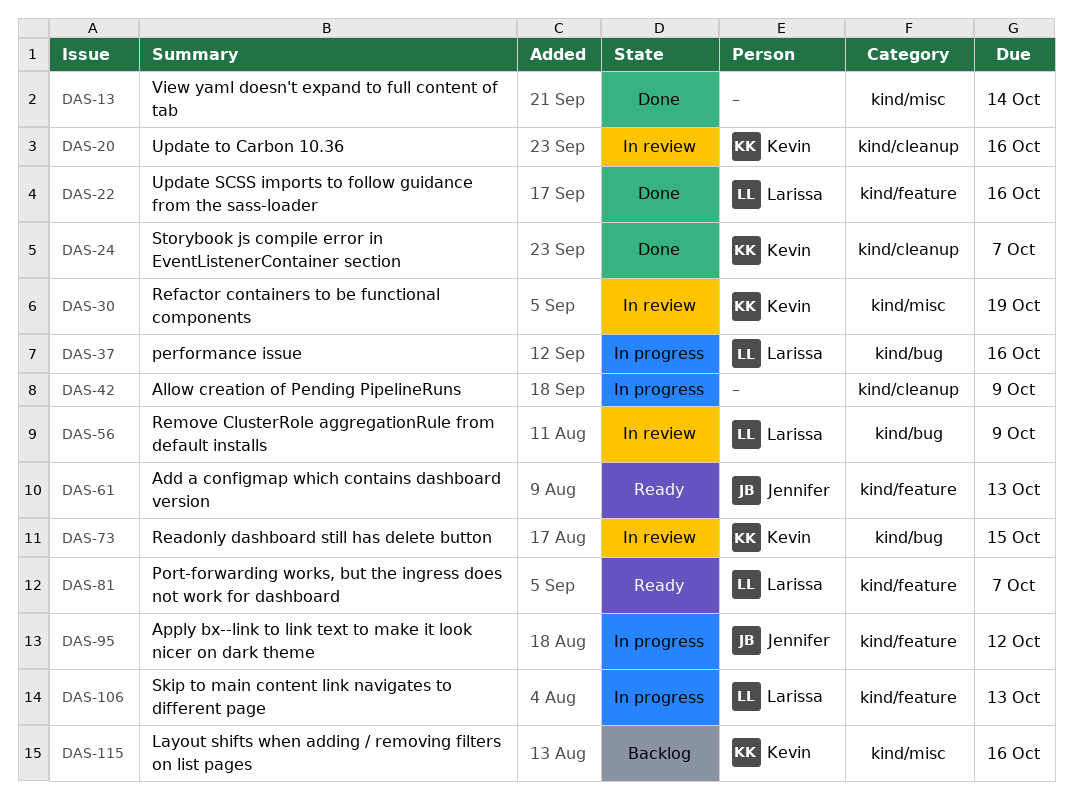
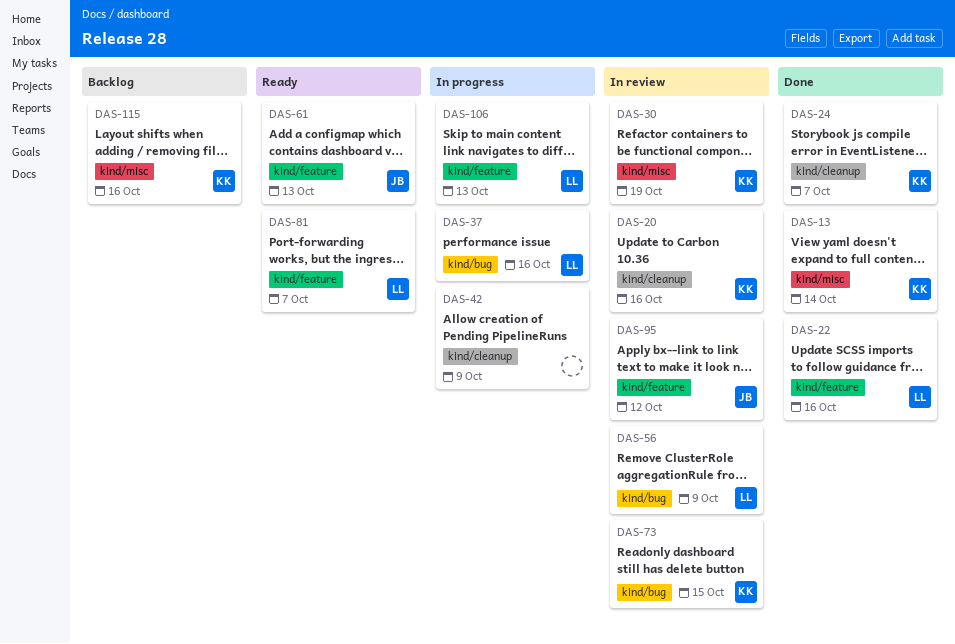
DAS-13, owner: none -> Kevin
DAS-95, status: In progress -> In review

